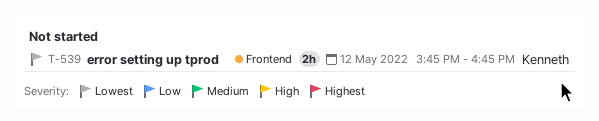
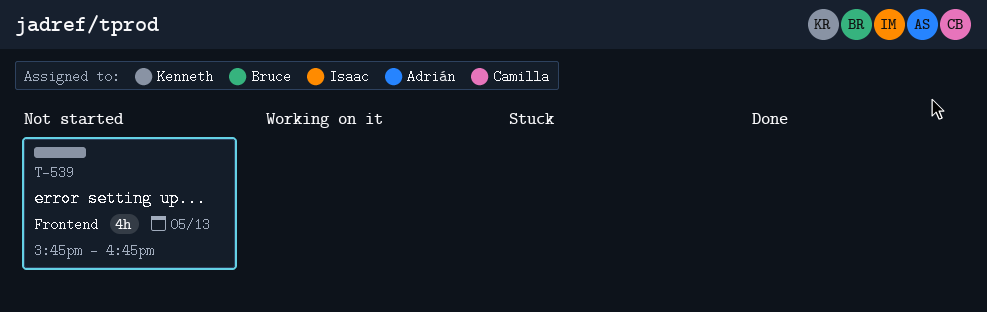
T-539, estimate: 2h -> 4h
T-539, day: May 12 -> May 13

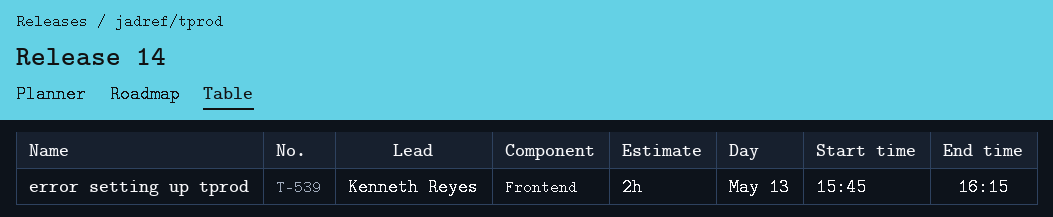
T-539, estimate: 4h -> 2h
T-539, ends: 16:45 -> 16:15

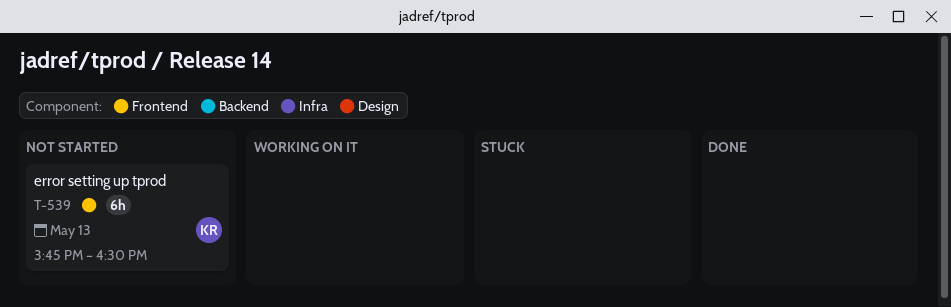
T-539, estimate: 2h -> 6h
T-539, ends: 16:15 -> 16:30

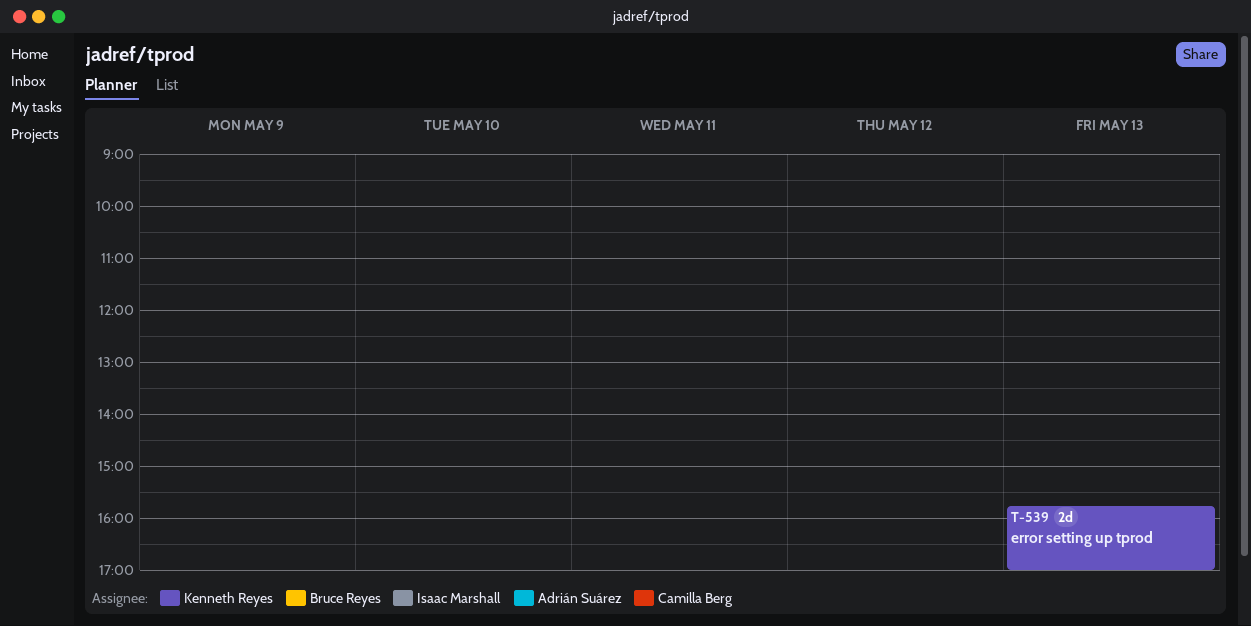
T-539, estimate: 6h -> 2d
T-539, ends: 16:30 -> 17:00

